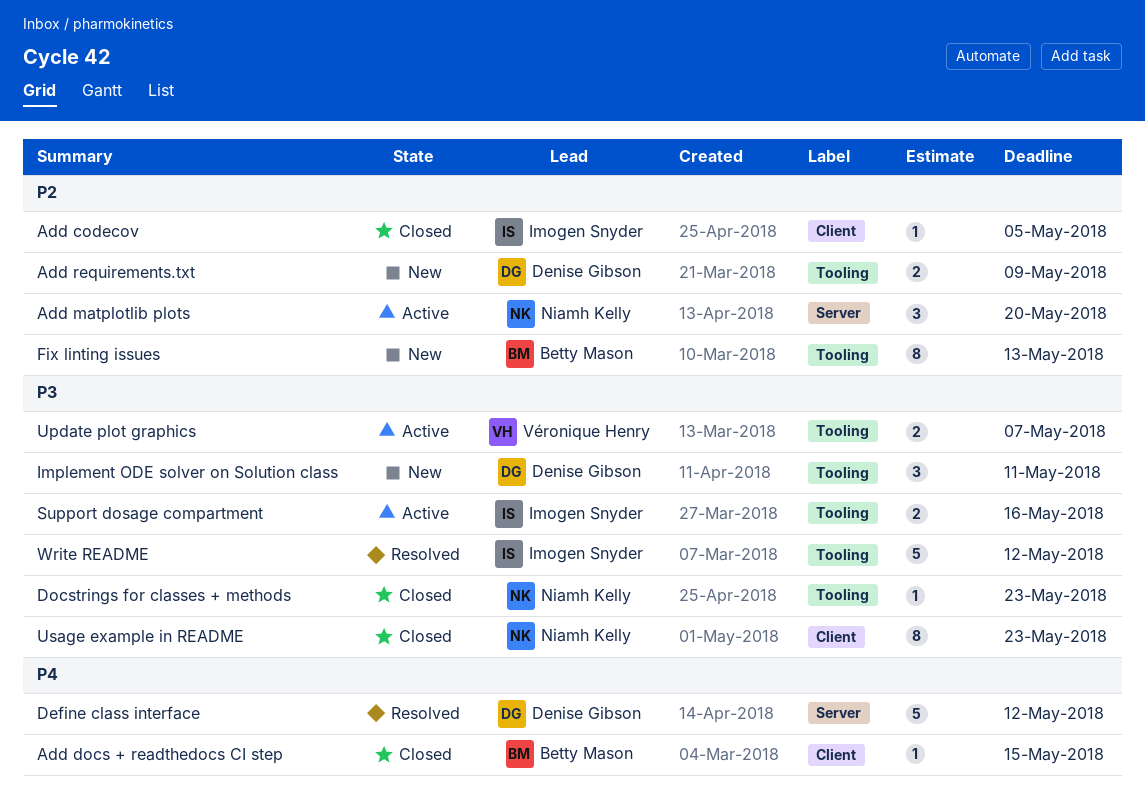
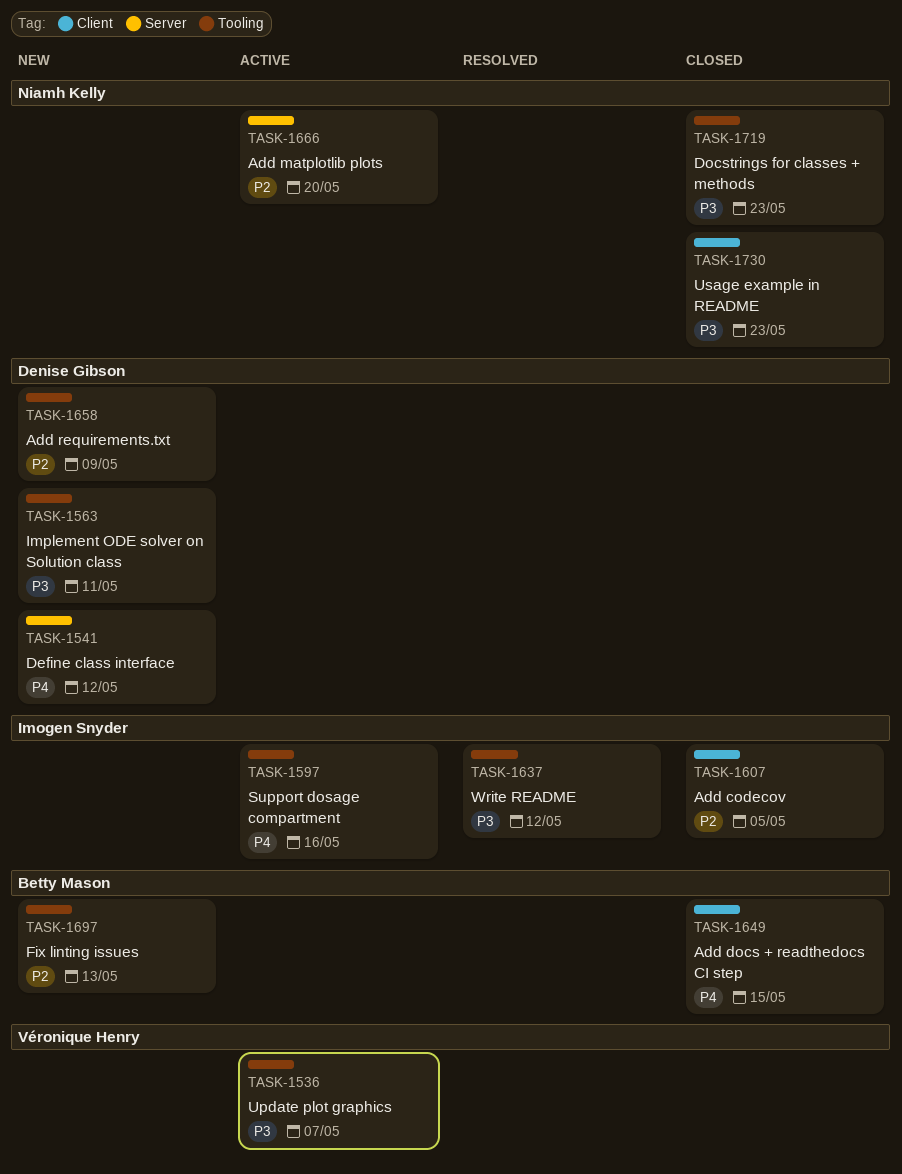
Define class interface, status: Resolved -> New
Support dosage compartment, priority: P3 -> P4

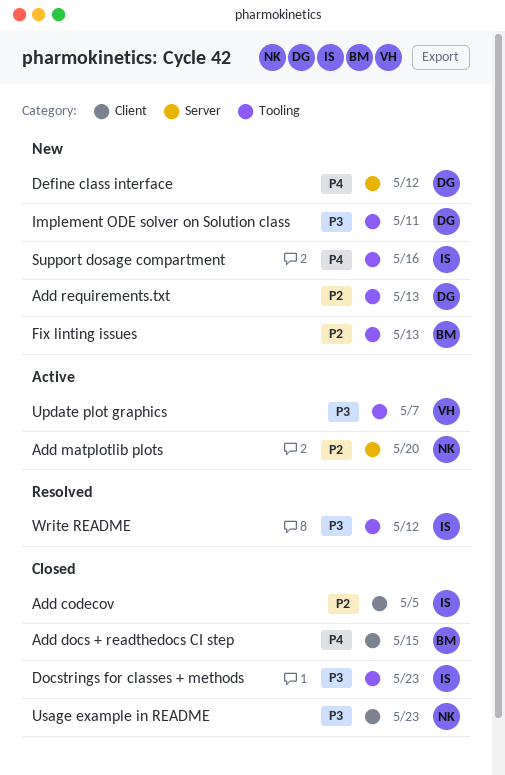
Add requirements.txt, due: May 9 -> May 13
Docstrings for classes + methods, owner: Niamh Kelly -> Imogen Snyder
Support dosage compartment, status: Active -> New

